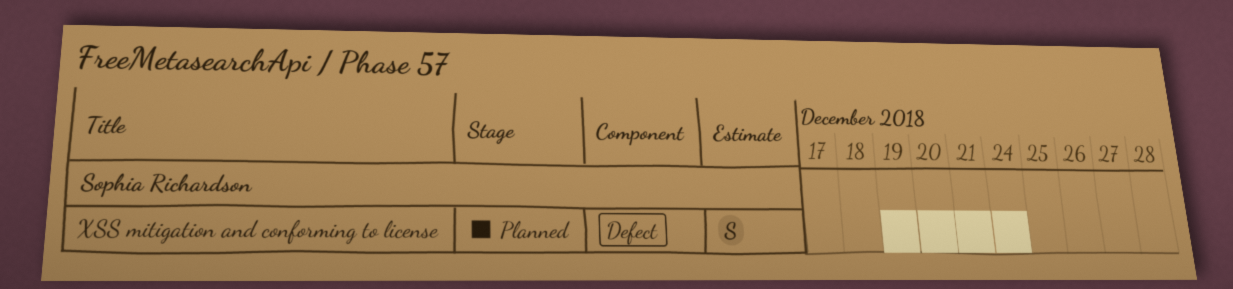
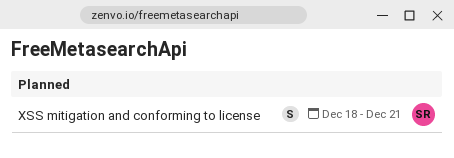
XSS mitigation and conforming to license, start: Dec 19 -> Dec 18
XSS mitigation and conforming to license, due: Dec 24 -> Dec 21

